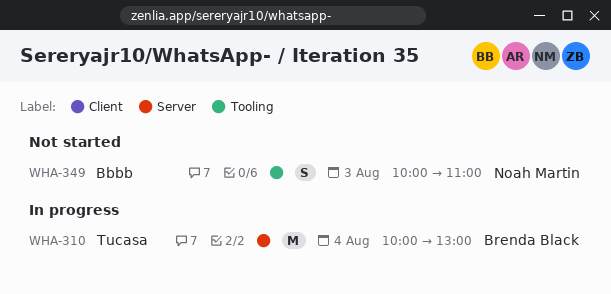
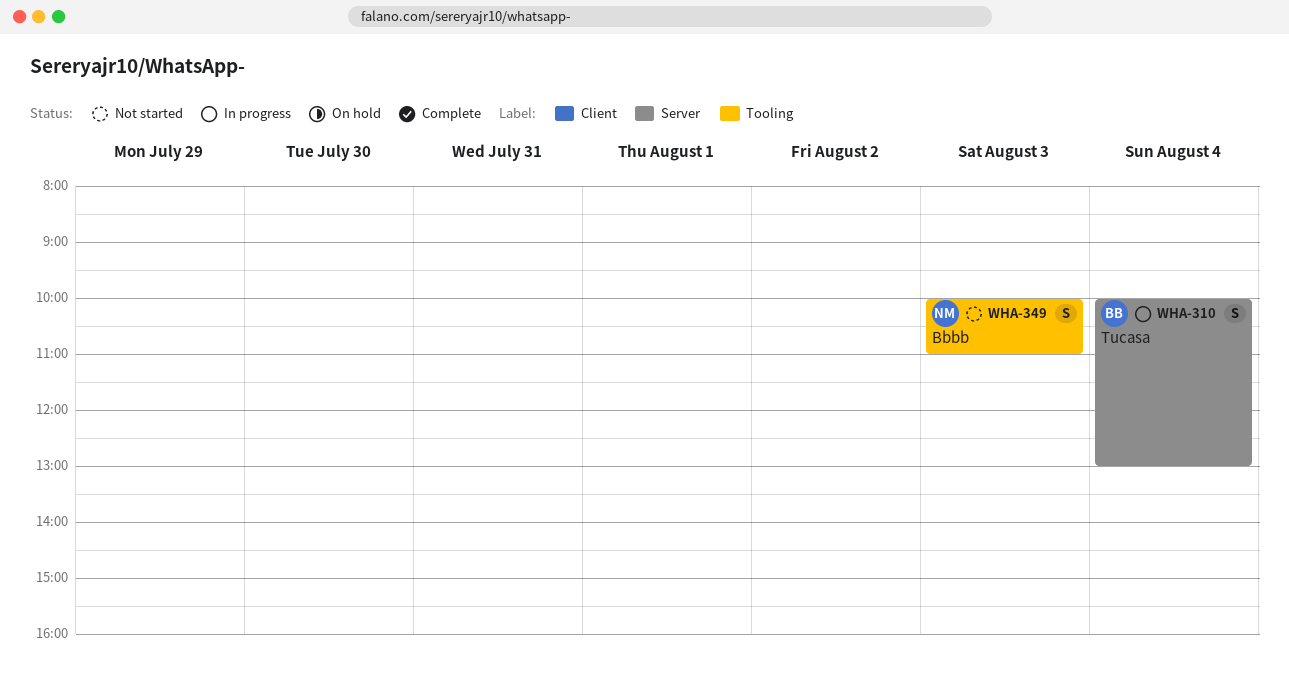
WHA-310, estimate: M -> S

